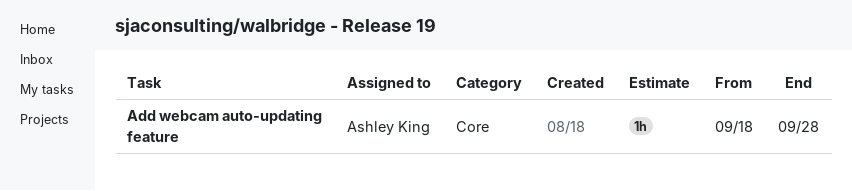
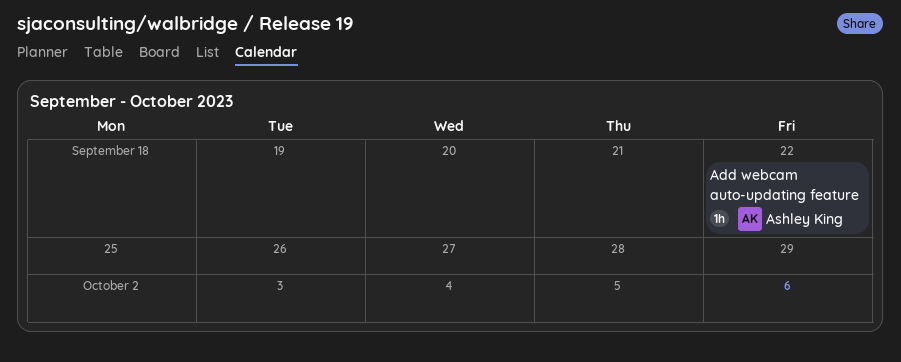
Add webcam auto-updating feature, due: Sep 28 -> Sep 22

